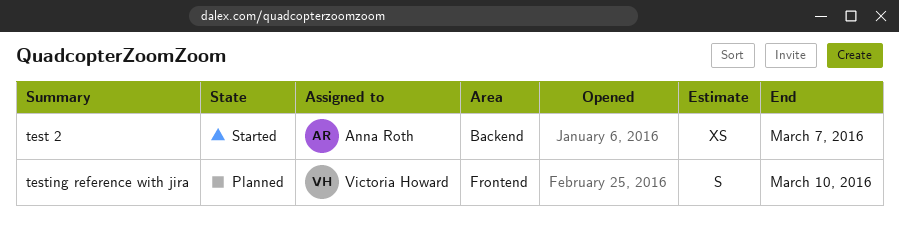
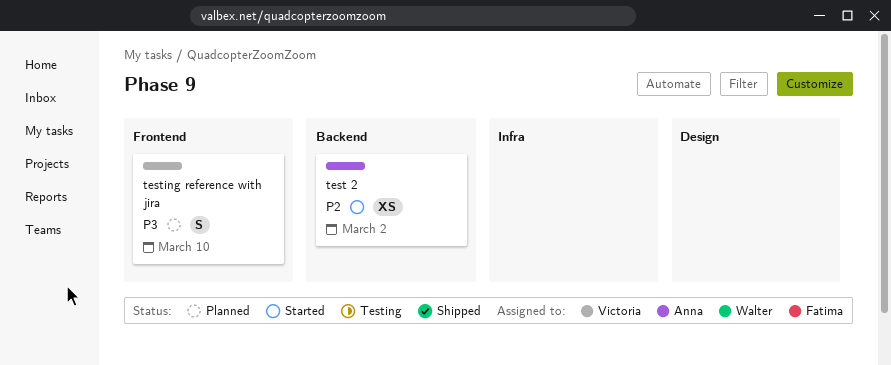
test 2, due: Mar 7 -> Mar 2

